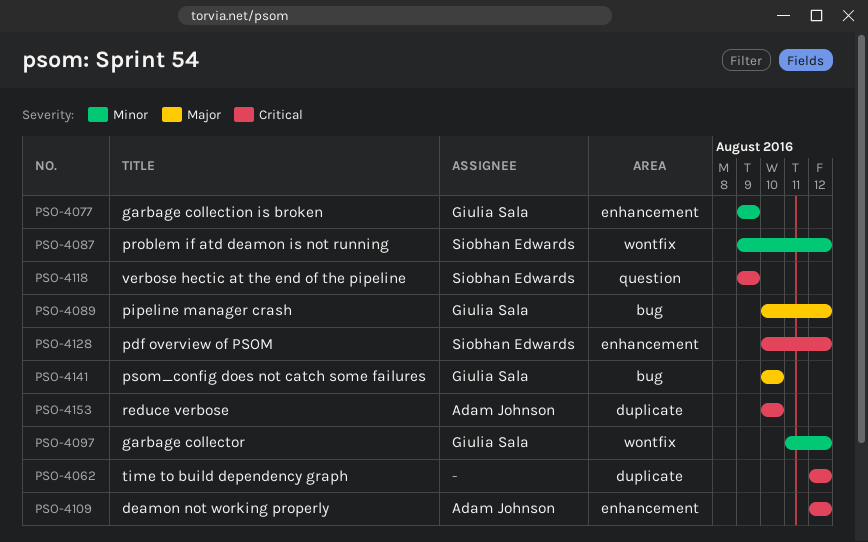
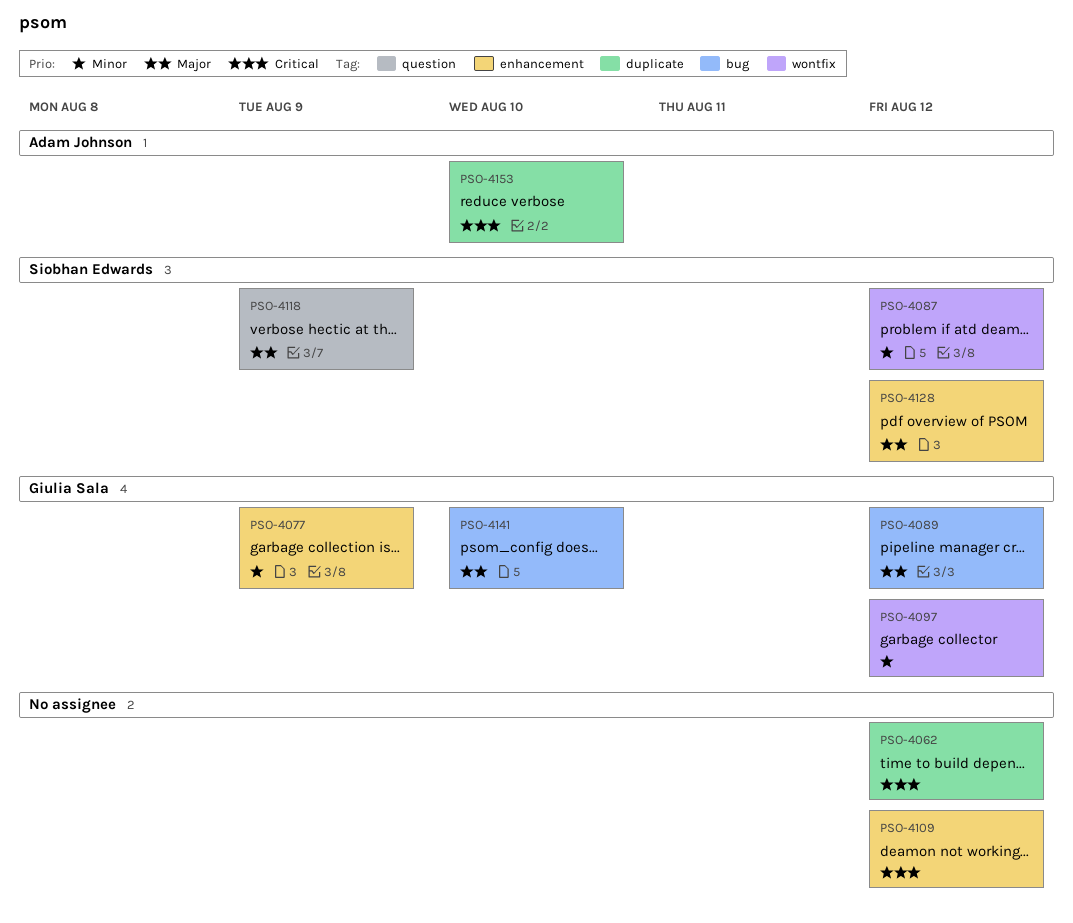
PSO-4109, owner: Adam Johnson -> none
PSO-4118, priority: Critical -> Major
PSO-4128, priority: Critical -> Major

